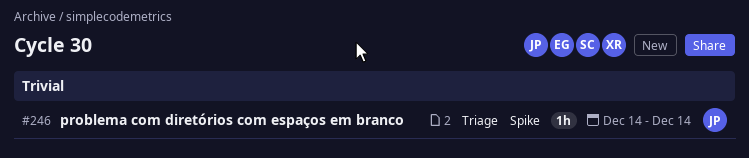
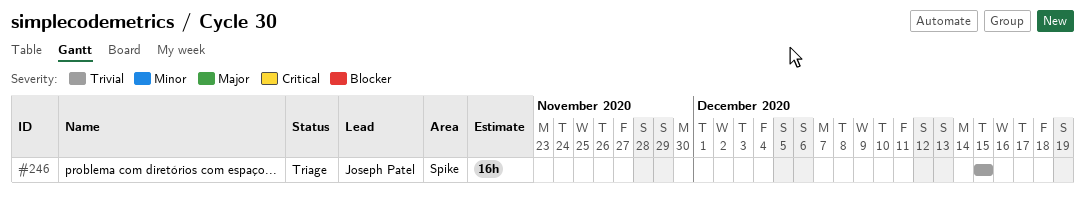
#246, estimate: 1h -> 16h
#246, start: Dec 14 -> Dec 15
#246, due: Dec 14 -> Dec 15

